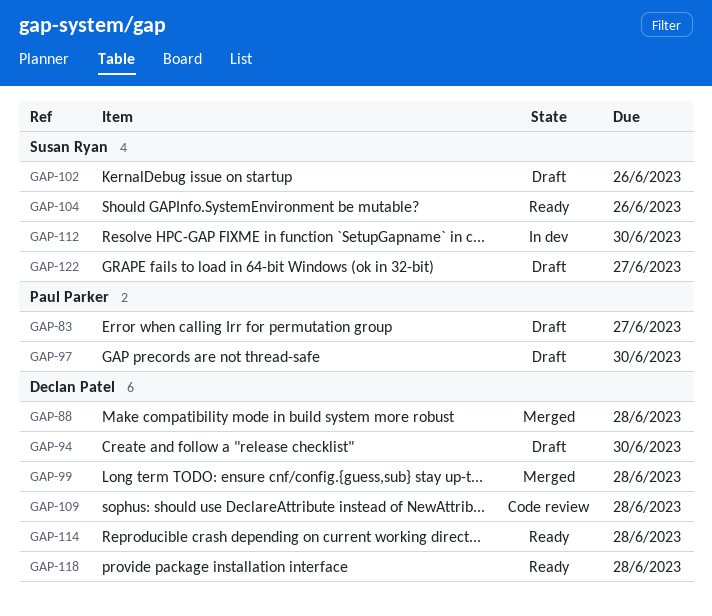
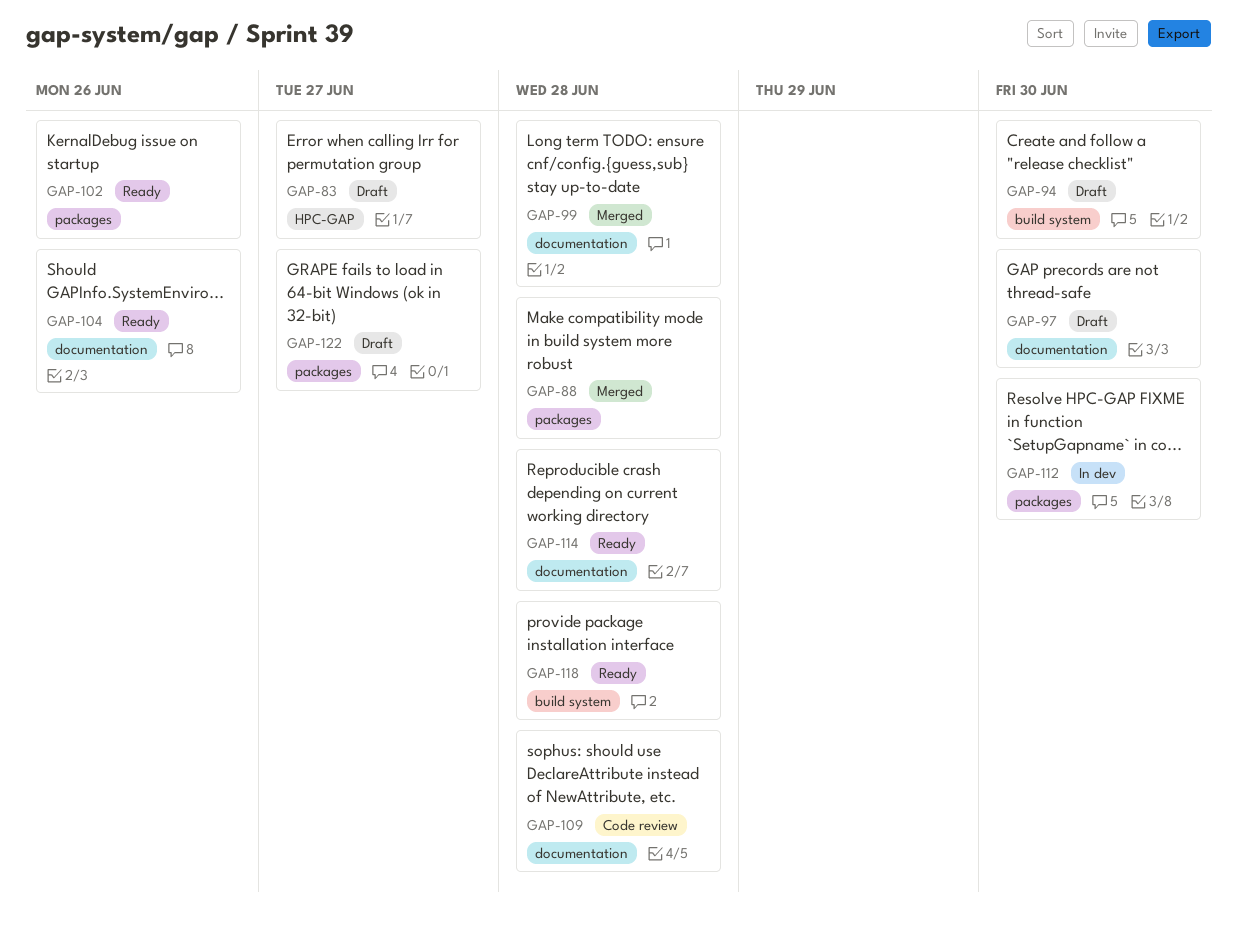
GAP-102, status: Draft -> Ready

